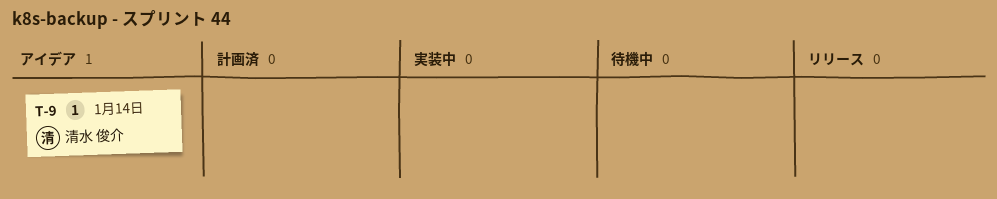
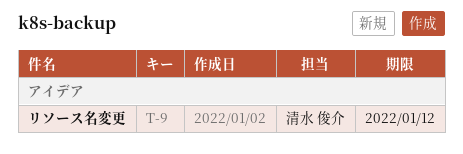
T-9, due: Jan 14 -> Jan 12

